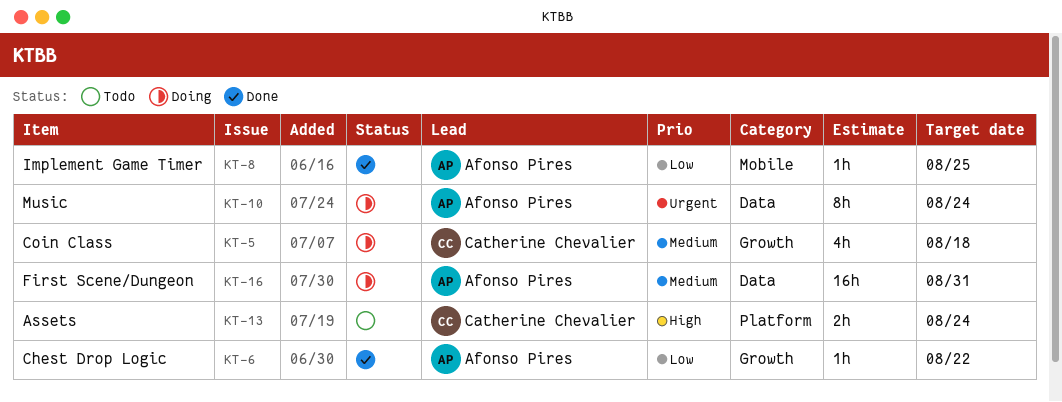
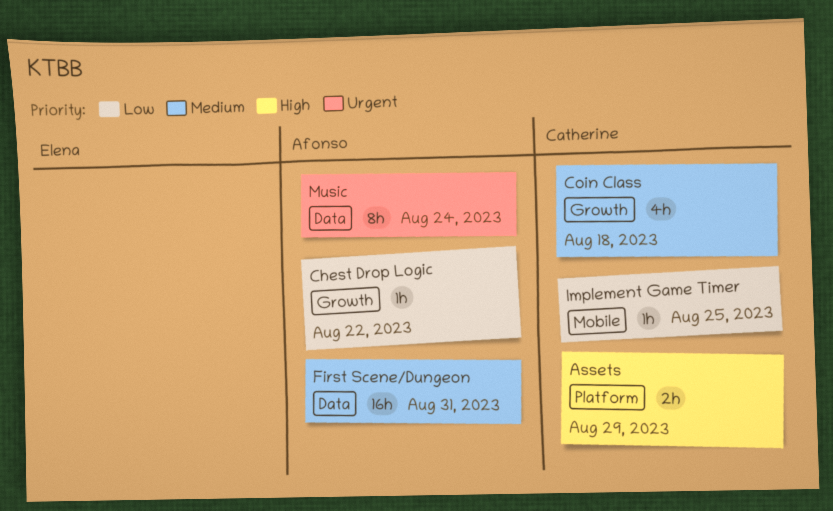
Assets, due: Aug 24 -> Aug 29
Implement Game Timer, owner: Afonso Pires -> Catherine Chevalier

